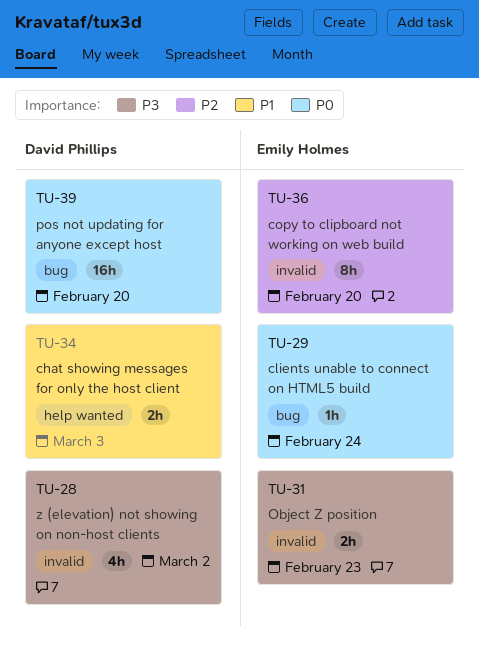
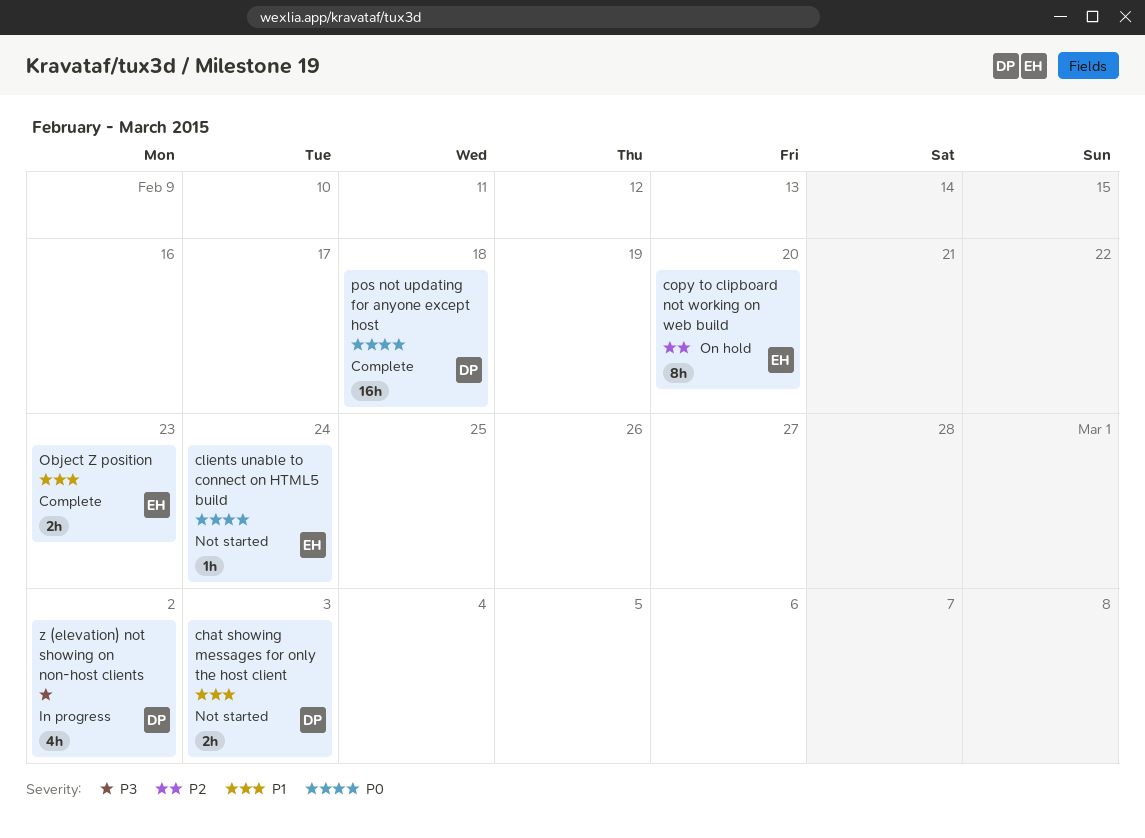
Object Z position, priority: P3 -> P1
pos not updating for anyone except host, due: Feb 20 -> Feb 18

